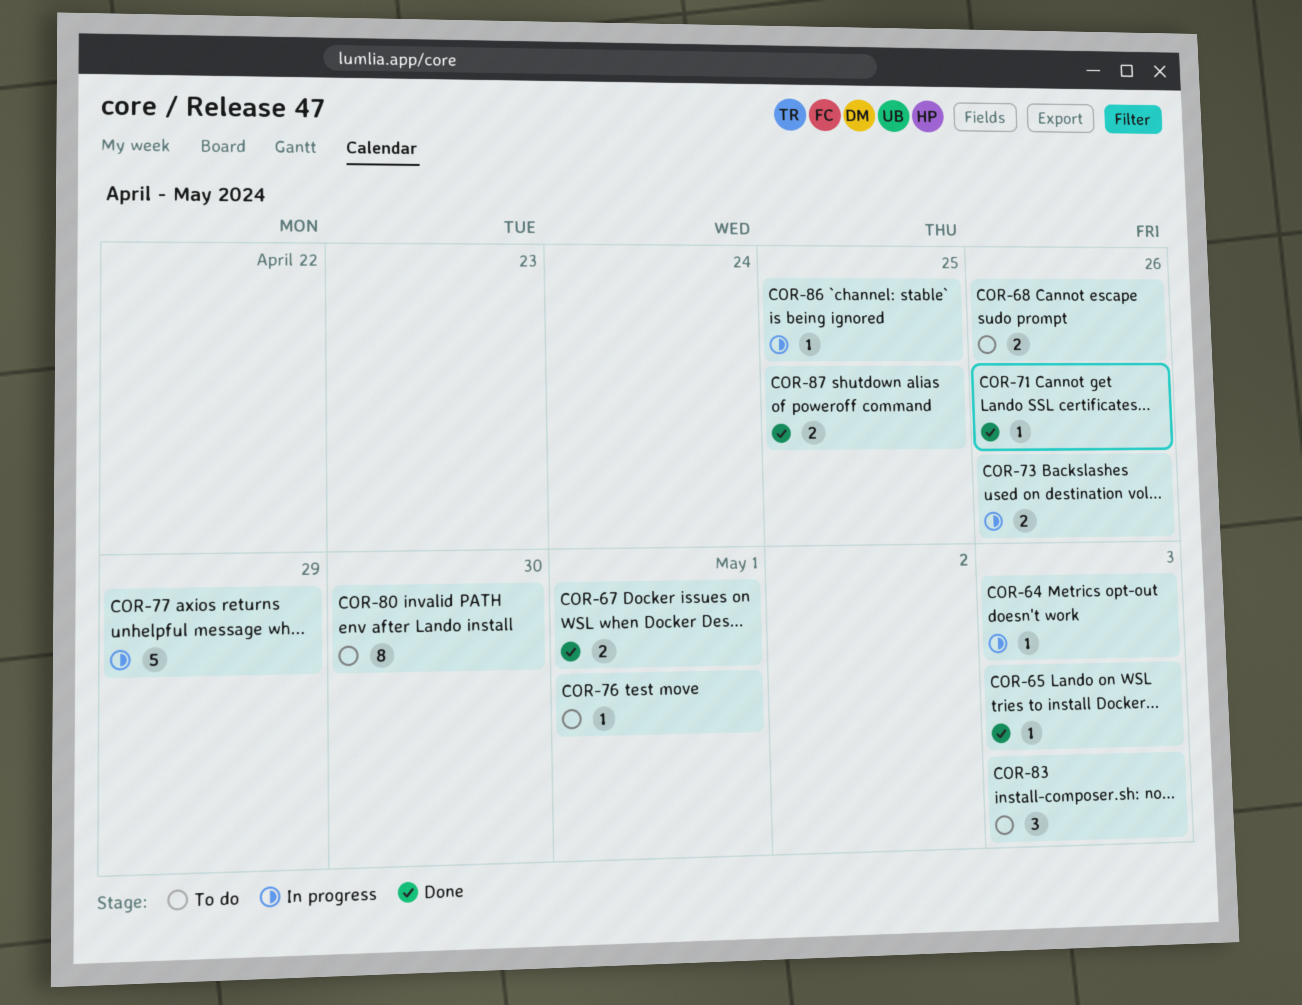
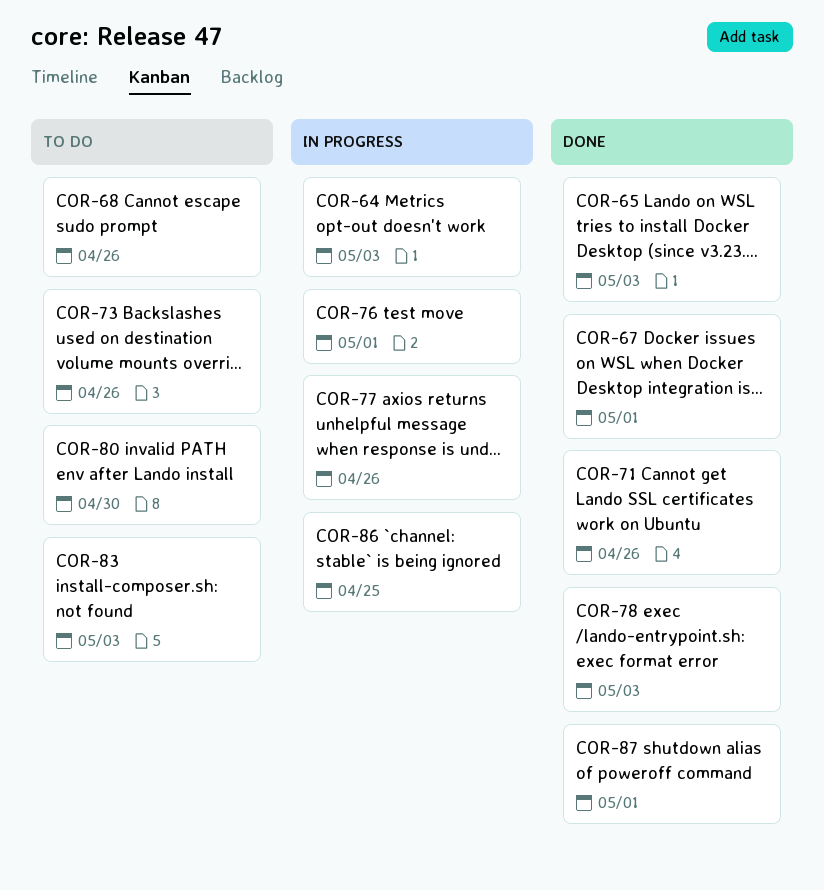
COR-73, status: In progress -> To do
COR-76, status: To do -> In progress
COR-77, due: Apr 29 -> Apr 26
COR-78: none -> present
COR-87, due: Apr 25 -> May 1

